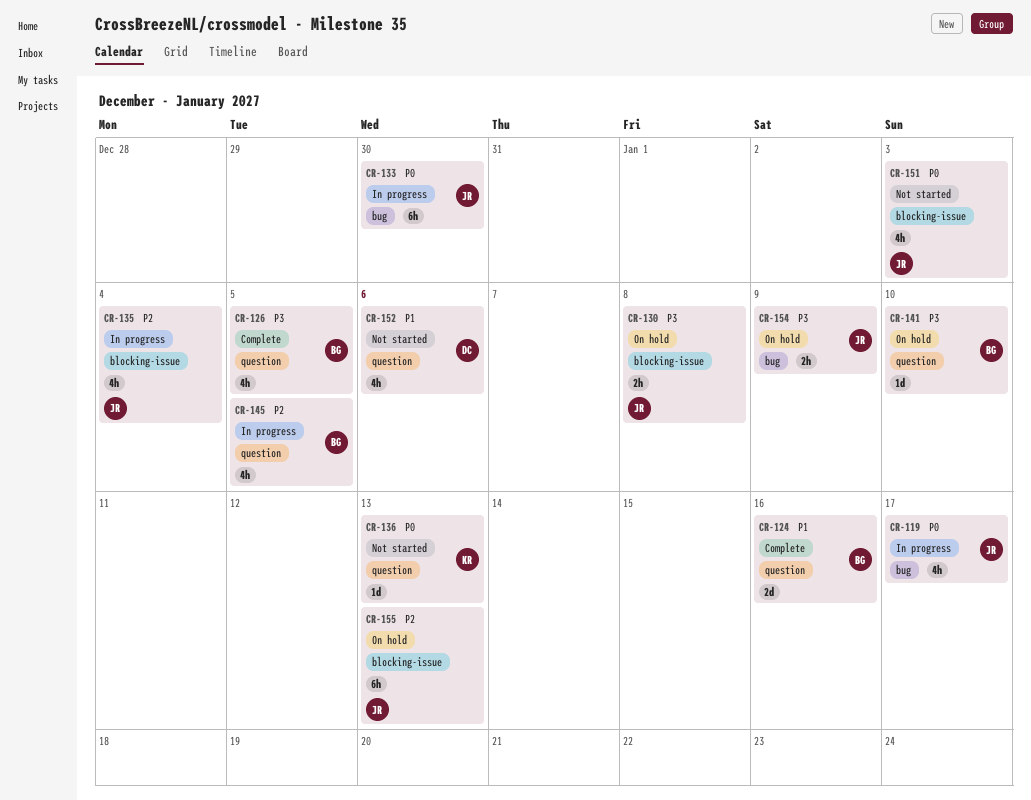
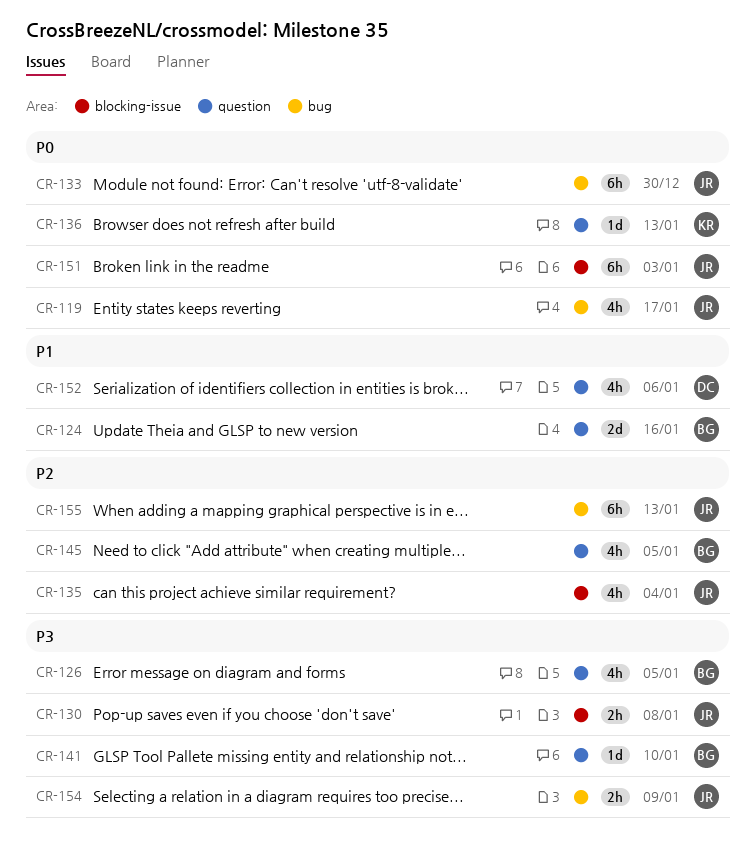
CR-151, estimate: 4h -> 6h
CR-155, label: blocking-issue -> bug

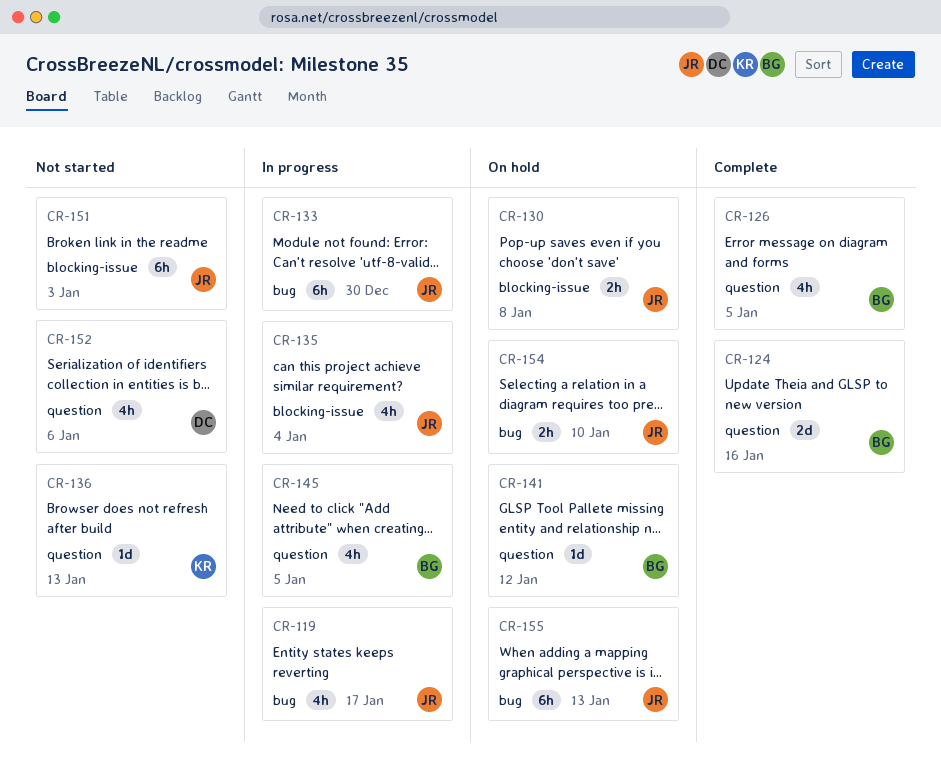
CR-141, due: Jan 10 -> Jan 12
CR-154, due: Jan 9 -> Jan 10

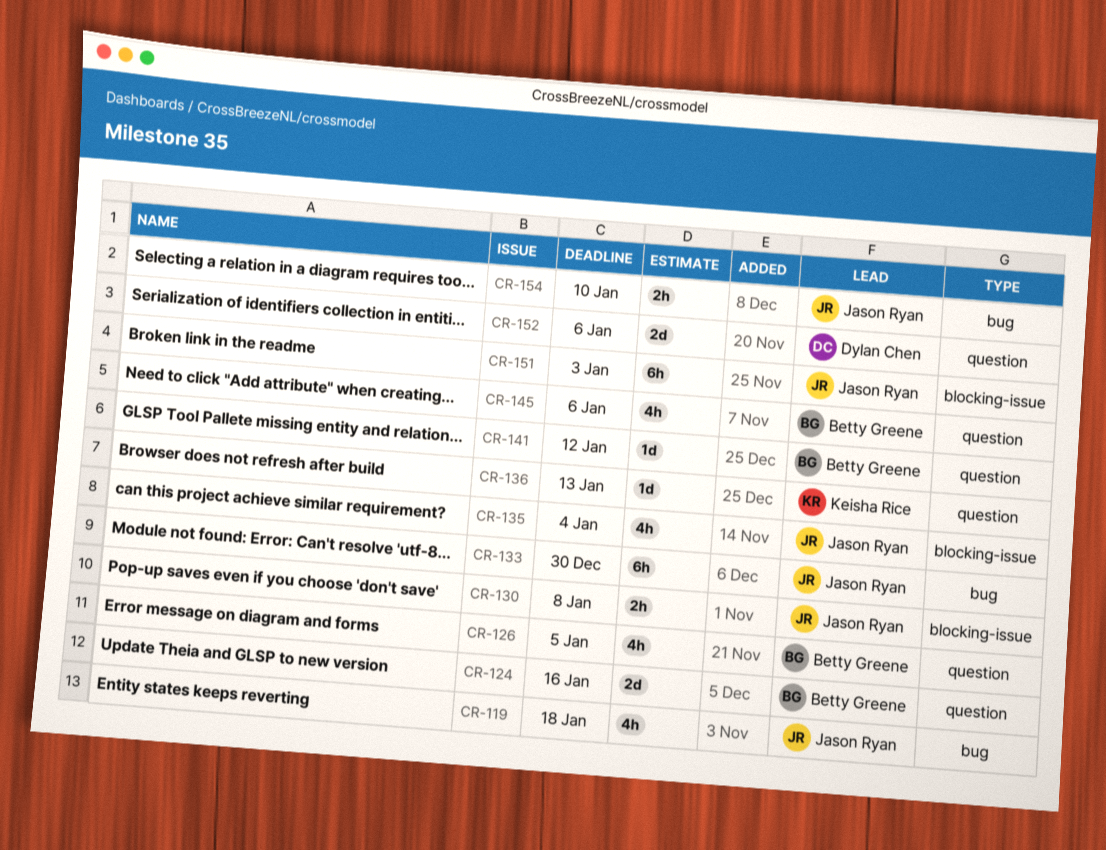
CR-119, due: Jan 17 -> Jan 18
CR-145, due: Jan 5 -> Jan 6
CR-152, estimate: 4h -> 2d
CR-155: present -> none

